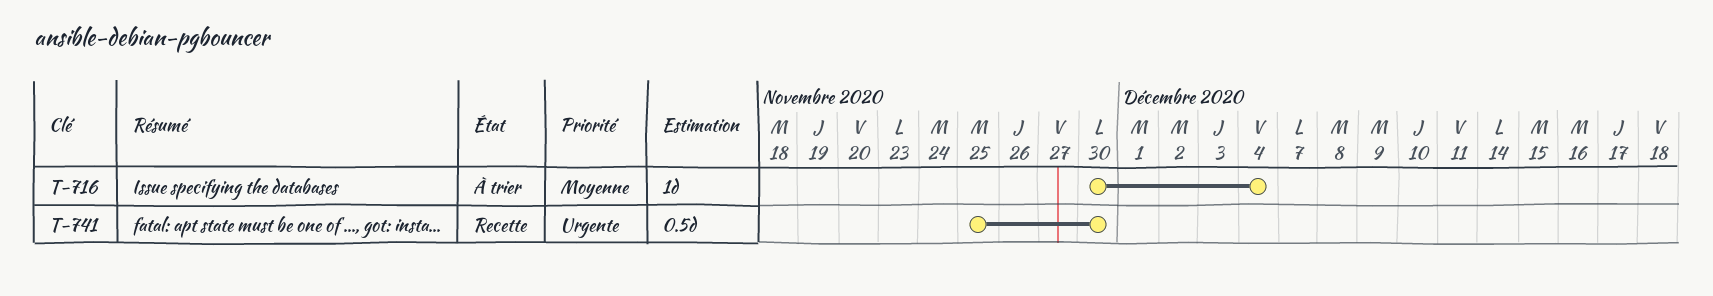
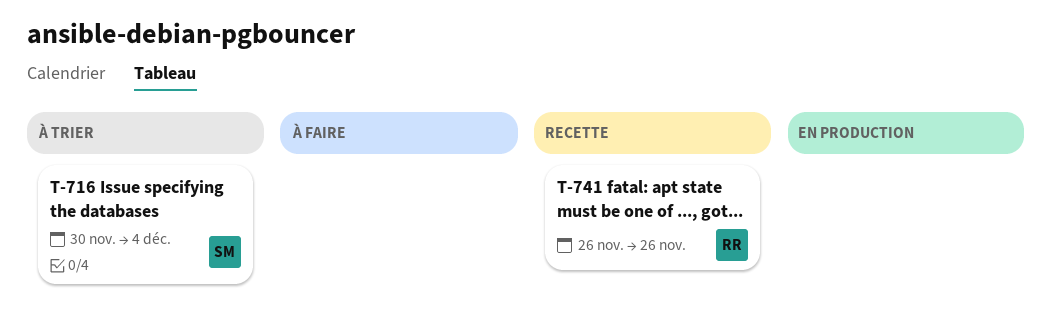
T-741, start: Nov 25 -> Nov 26
T-741, due: Nov 30 -> Nov 26

